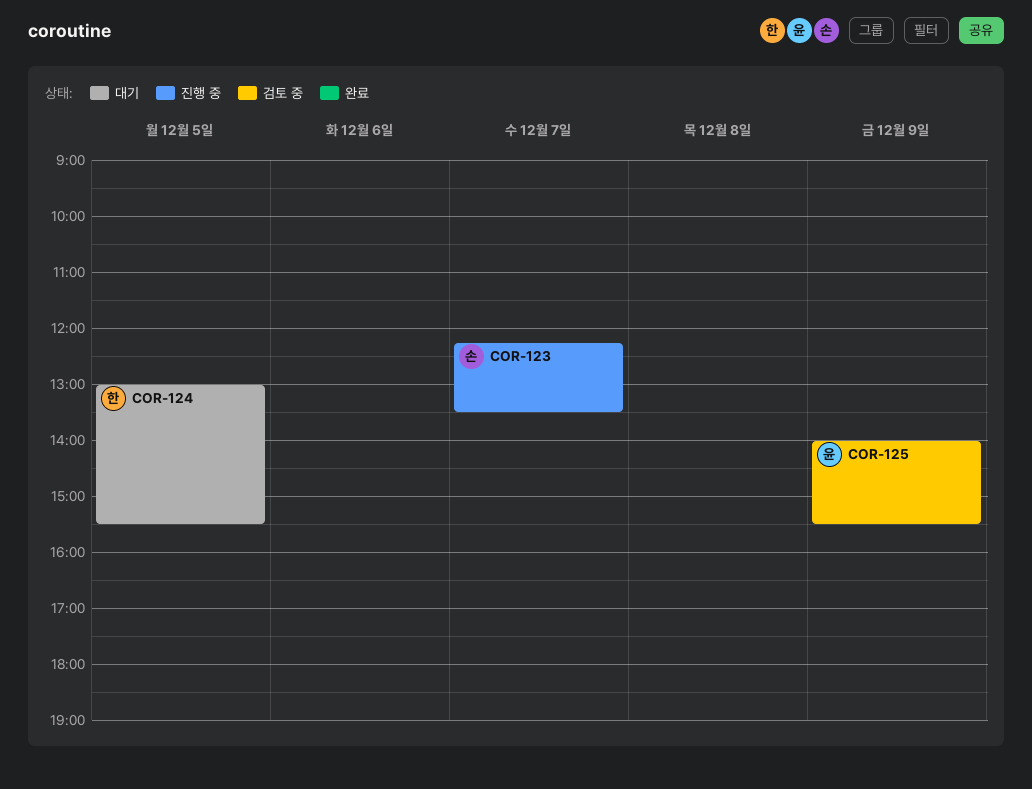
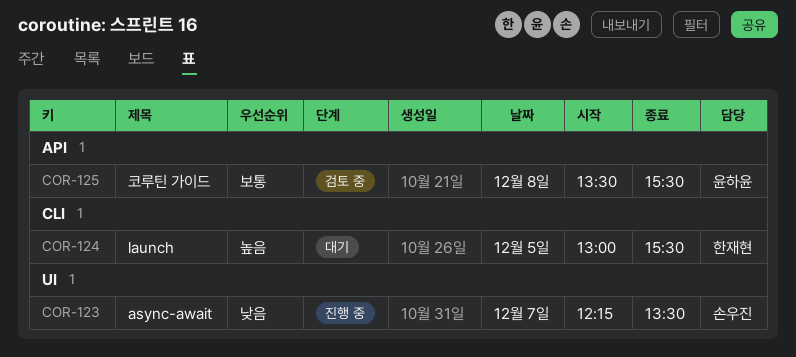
COR-125, day: Dec 9 -> Dec 8
COR-125, begins: 14:00 -> 13:30

